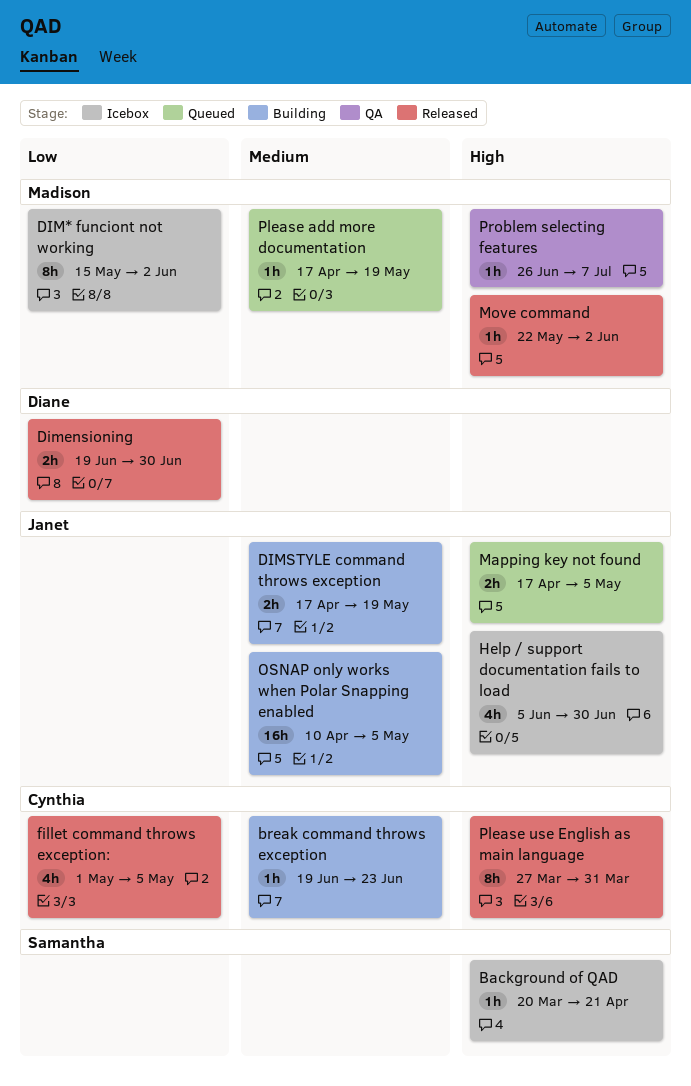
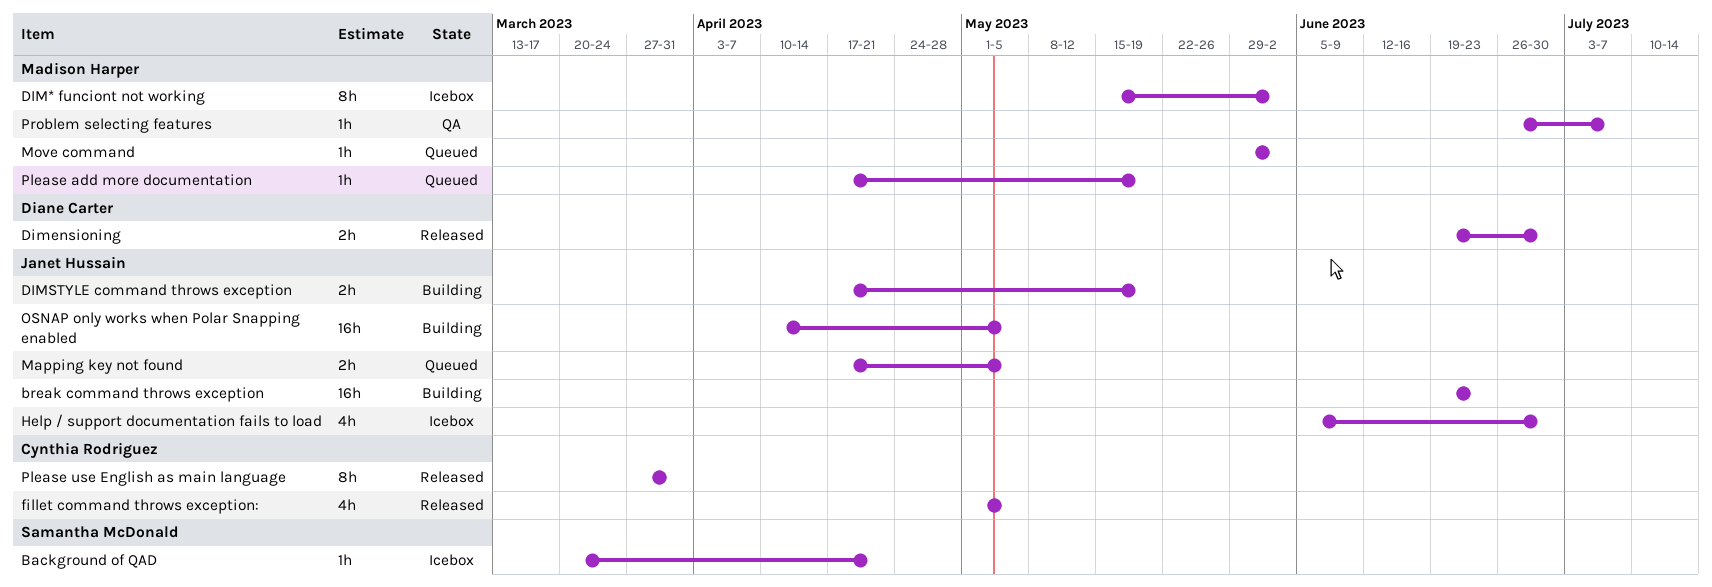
break command throws exception, owner: Cynthia Rodriguez -> Janet Hussain
break command throws exception, estimate: 1h -> 16h
Move command, status: Released -> Queued
Move command, start: May 22 -> May 29

